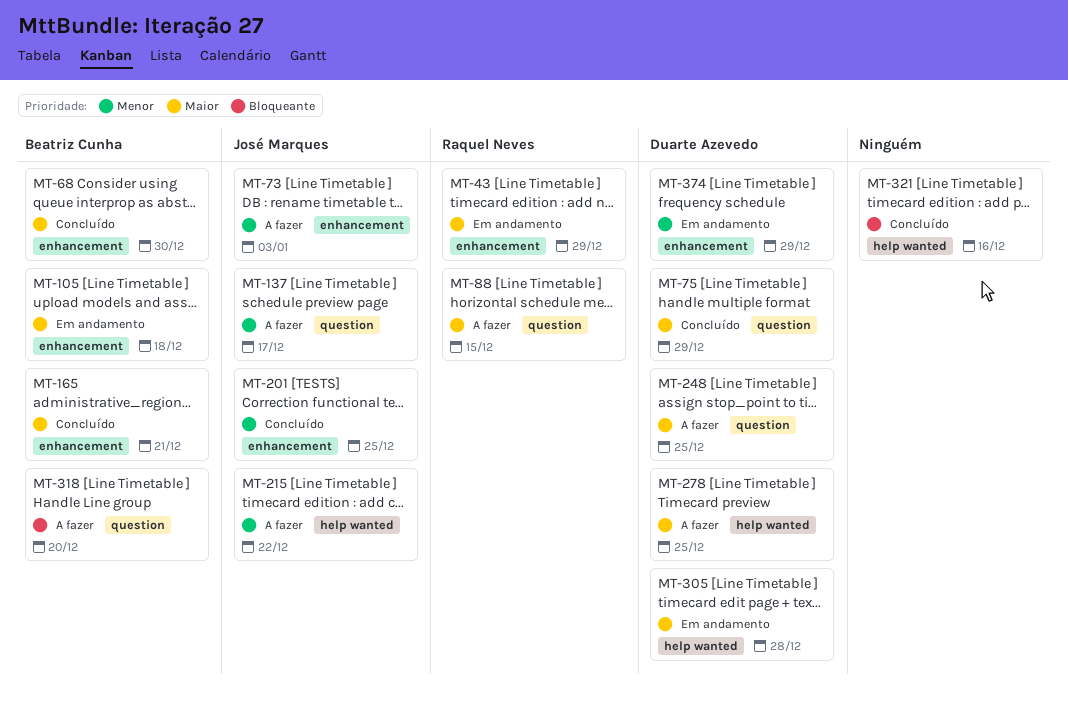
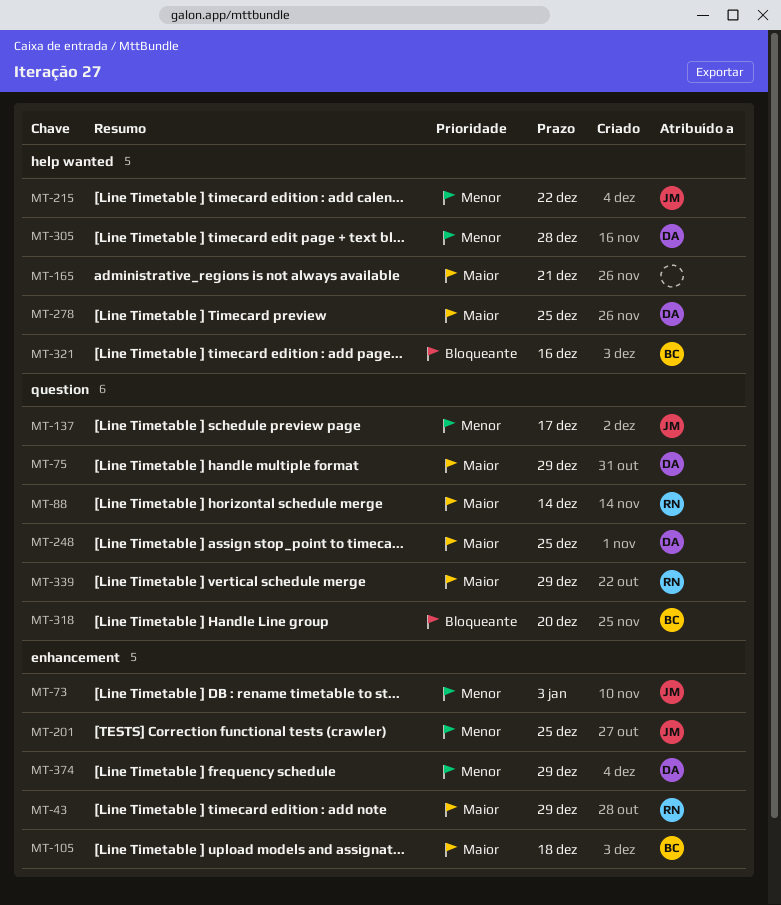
MT-68: present -> none
MT-88, due: Dec 15 -> Dec 14
MT-165, owner: Beatriz Cunha -> none
MT-165, label: enhancement -> help wanted
MT-305, priority: Maior -> Menor
MT-321, owner: none -> Beatriz Cunha
MT-339: none -> present

